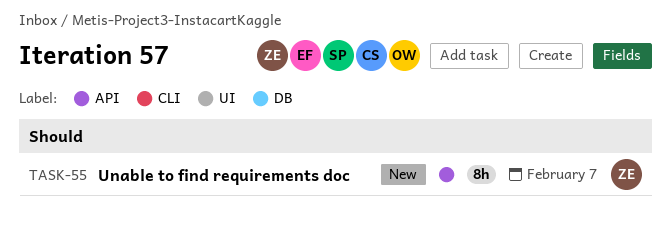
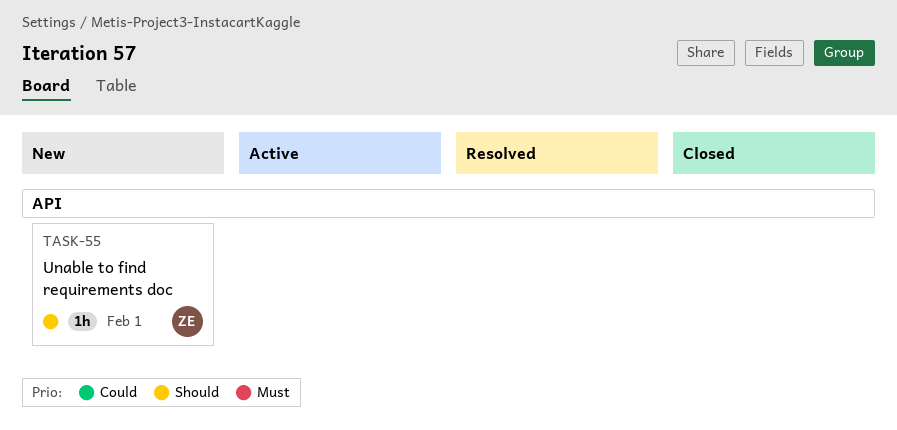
TASK-55, estimate: 8h -> 1h
TASK-55, due: Feb 7 -> Feb 1

